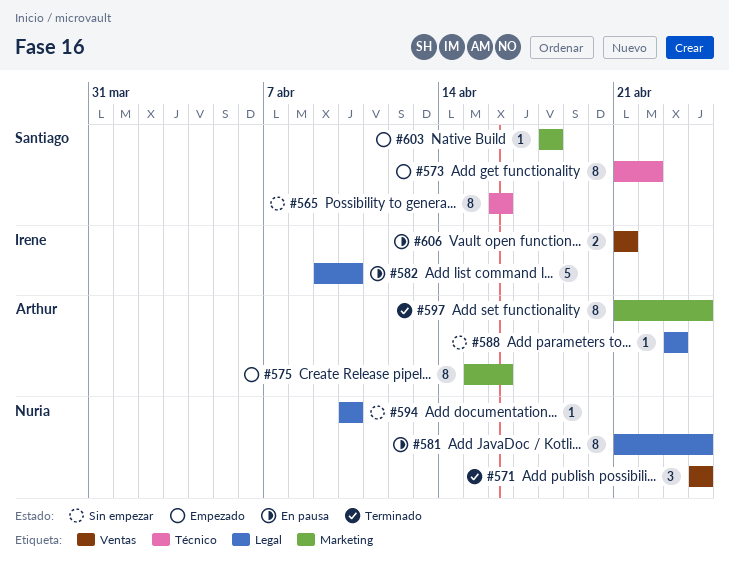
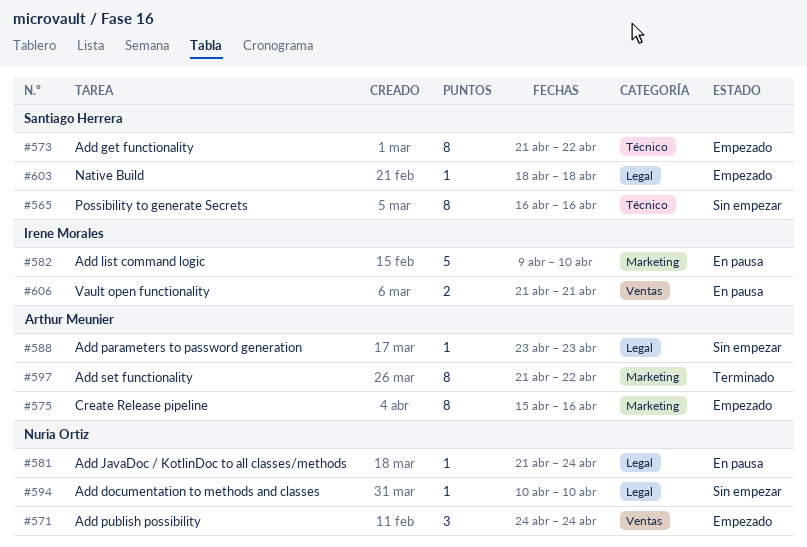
#571, status: Terminado -> Empezado
#581, estimate: 8 -> 1
#582, label: Legal -> Marketing
#597, due: Apr 24 -> Apr 22
#603, label: Marketing -> Legal

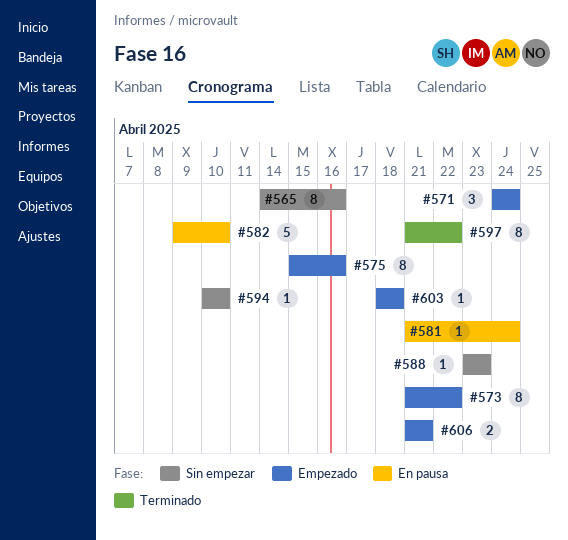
#565, start: Apr 16 -> Apr 14
#606, status: En pausa -> Empezado

